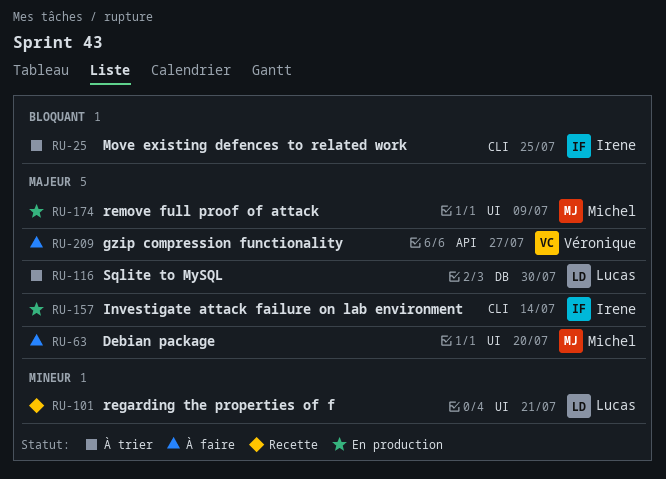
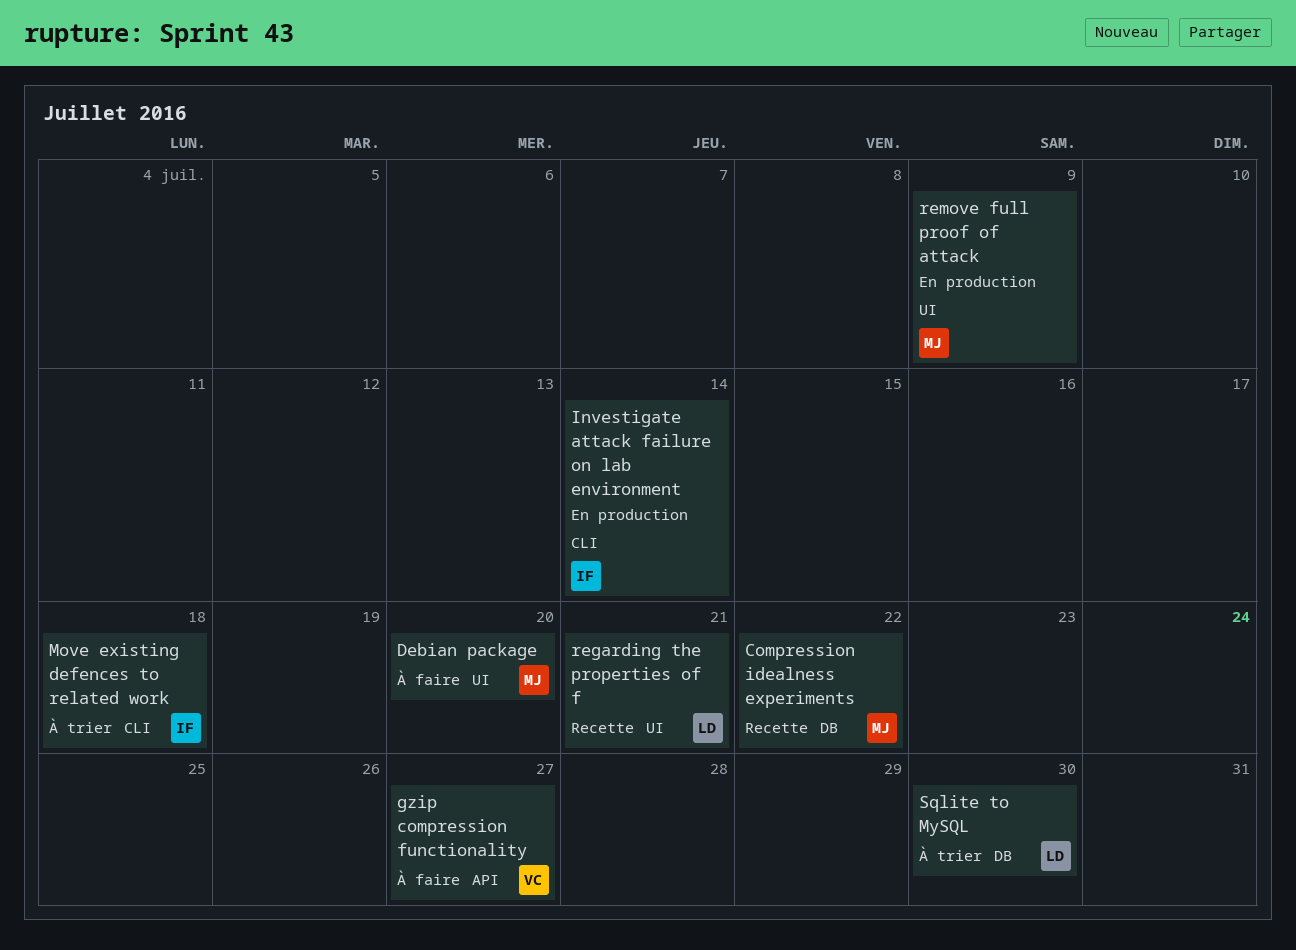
Compression idealness experiments: none -> present
Move existing defences to related work, due: Jul 25 -> Jul 18

